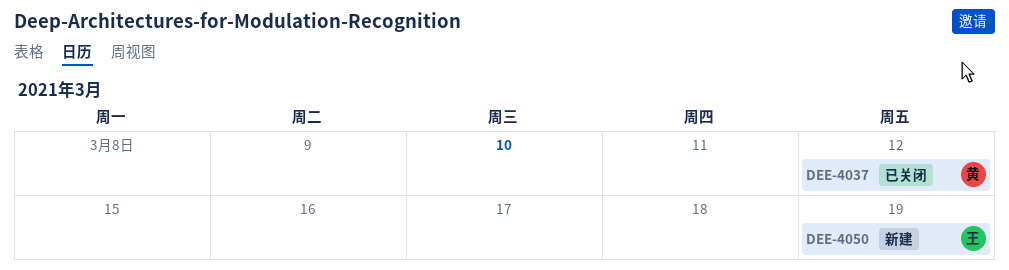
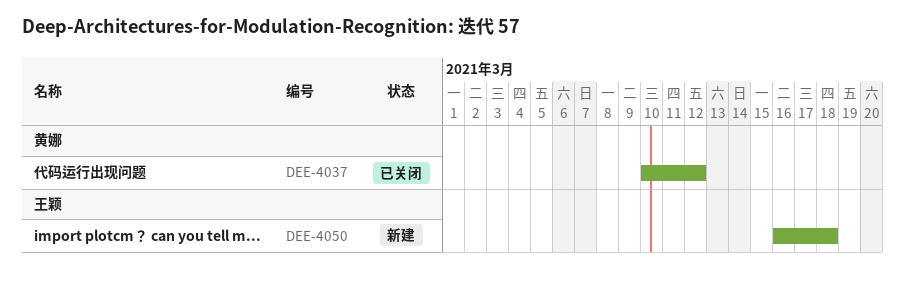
DEE-4050, due: Mar 19 -> Mar 18

